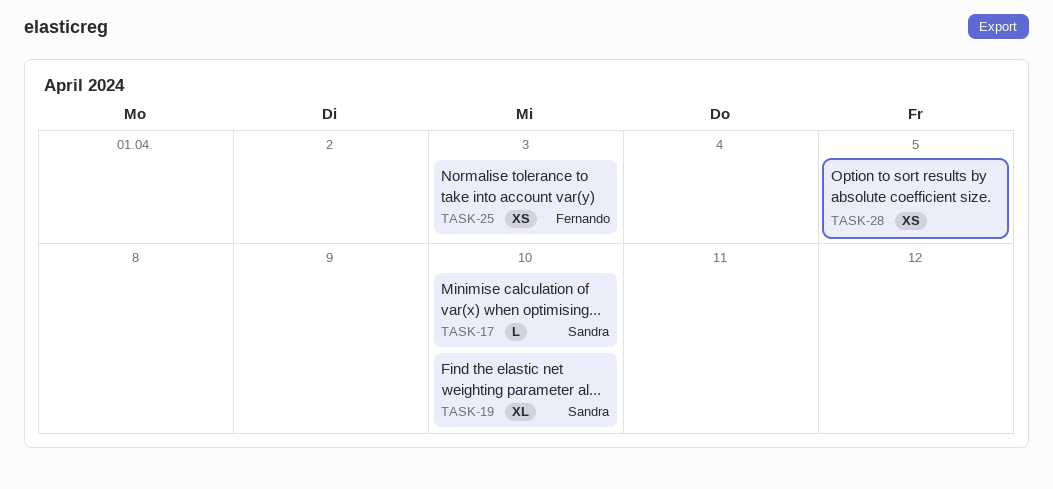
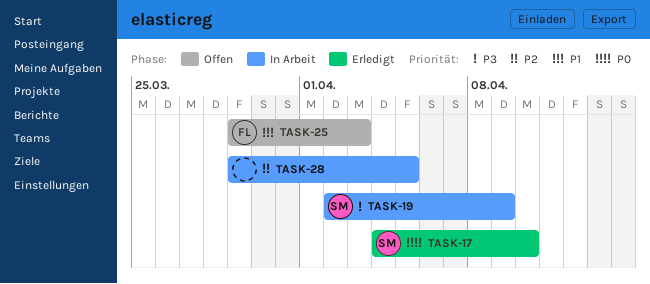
TASK-19, due: Apr 10 -> Apr 9

